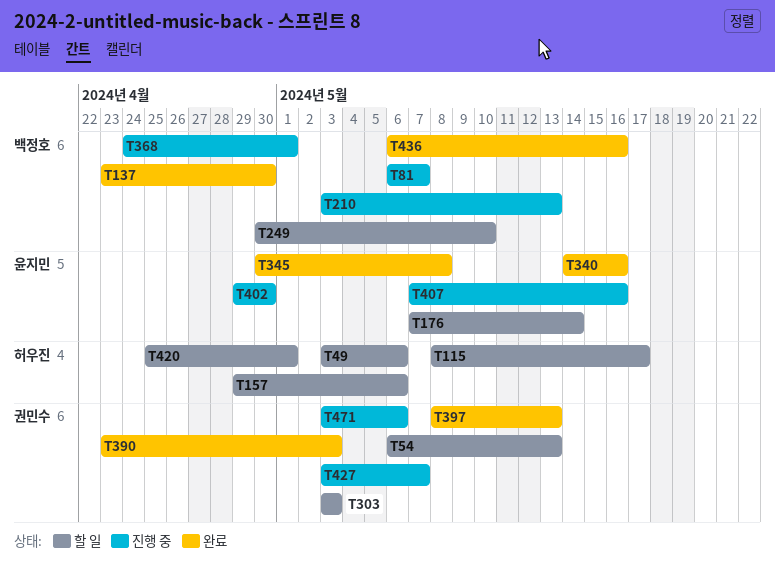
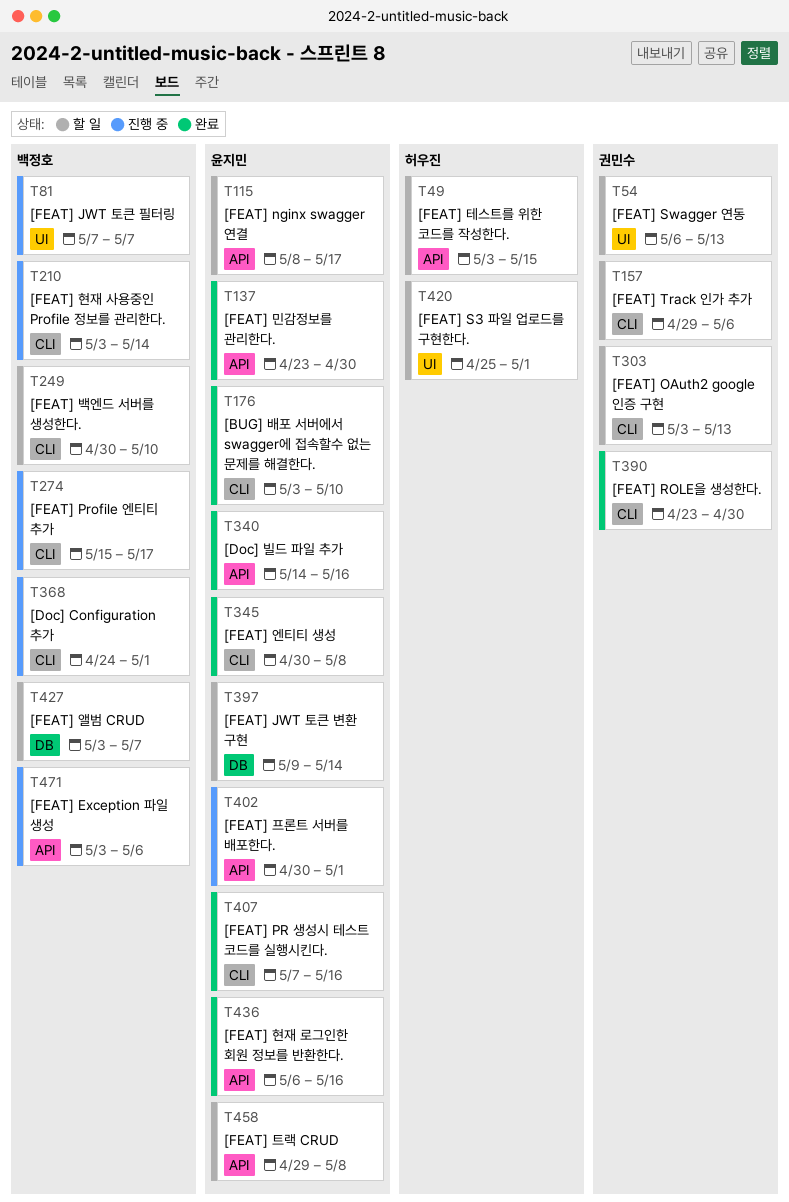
T49, due: May 6 -> May 15
T81, start: May 6 -> May 7
T115, owner: 허우진 -> 윤지민
T137, owner: 백정호 -> 윤지민
T157, owner: 허우진 -> 권민수
T176, status: 할 일 -> 완료
T176, start: May 7 -> May 3
T176, due: May 14 -> May 10
T210, due: May 13 -> May 14
T274: none -> present
T303, due: May 3 -> May 13
T390, due: May 3 -> Apr 30
T397, status: 완료 -> 할 일
T397, owner: 권민수 -> 윤지민
T397, start: May 8 -> May 9
T397, due: May 13 -> May 14
T402, start: Apr 29 -> Apr 30
T402, due: Apr 30 -> May 1
T407, status: 진행 중 -> 완료
T427, status: 진행 중 -> 할 일
T427, owner: 권민수 -> 백정호
T436, owner: 백정호 -> 윤지민
T458: none -> present
T471, owner: 권민수 -> 백정호

